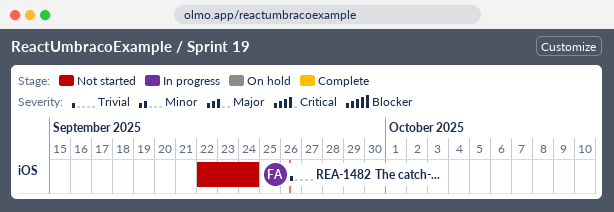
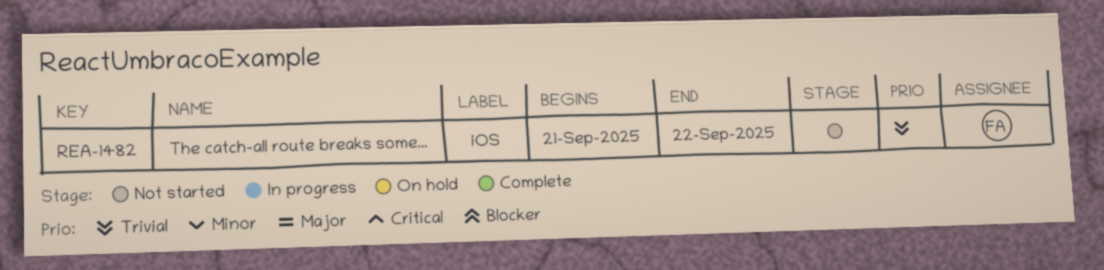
REA-1482, start: Sep 22 -> Sep 21
REA-1482, due: Sep 24 -> Sep 22

